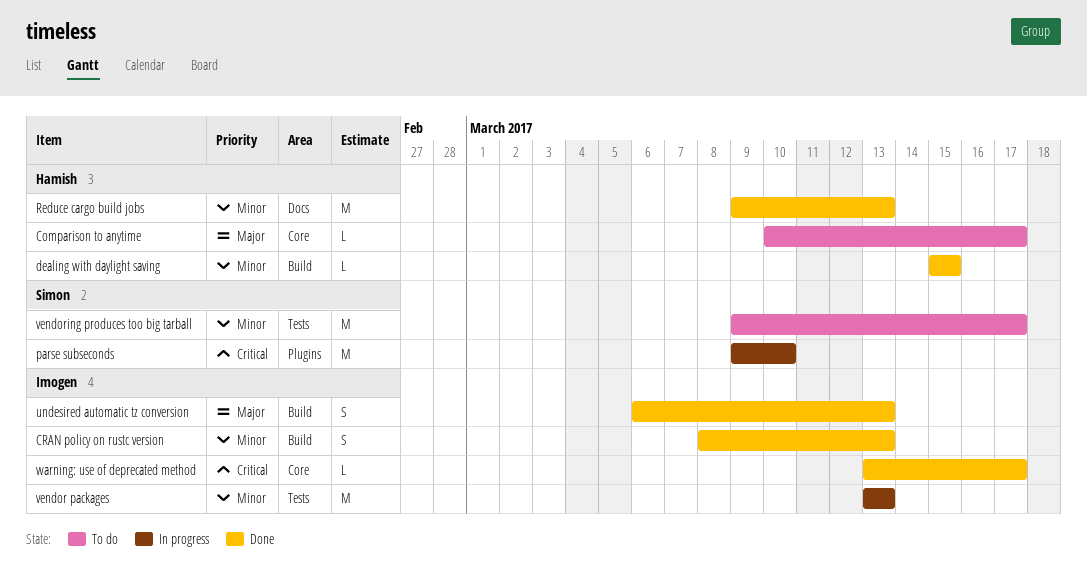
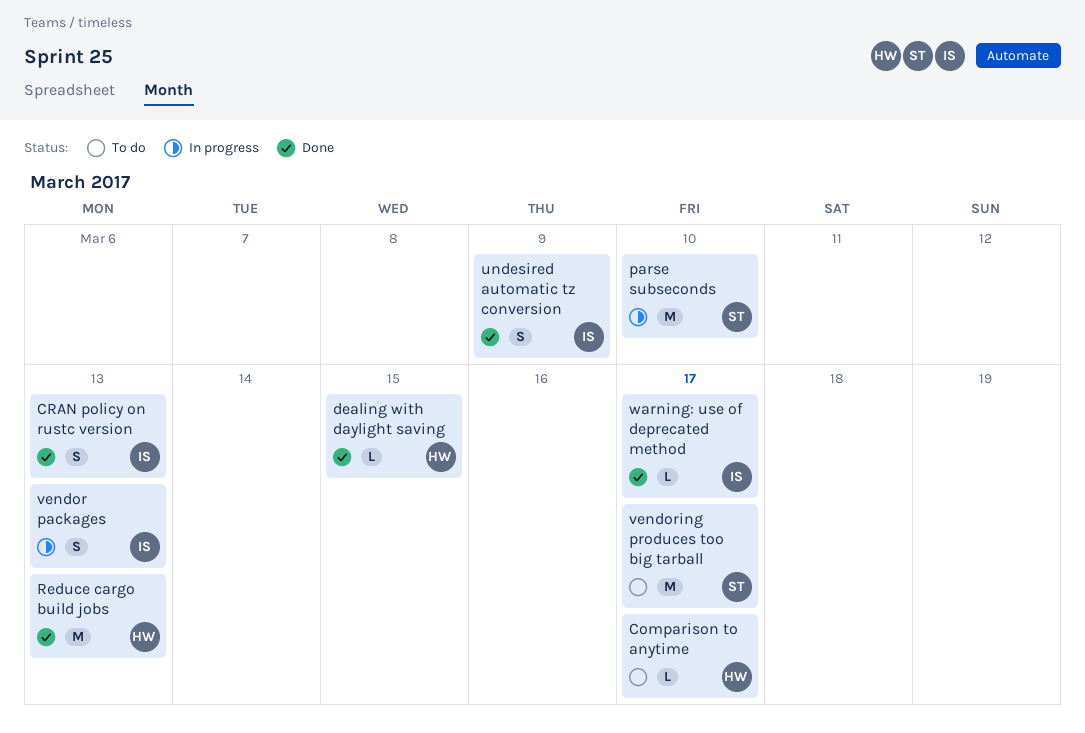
undesired automatic tz conversion, due: Mar 13 -> Mar 9
vendor packages, estimate: M -> S

